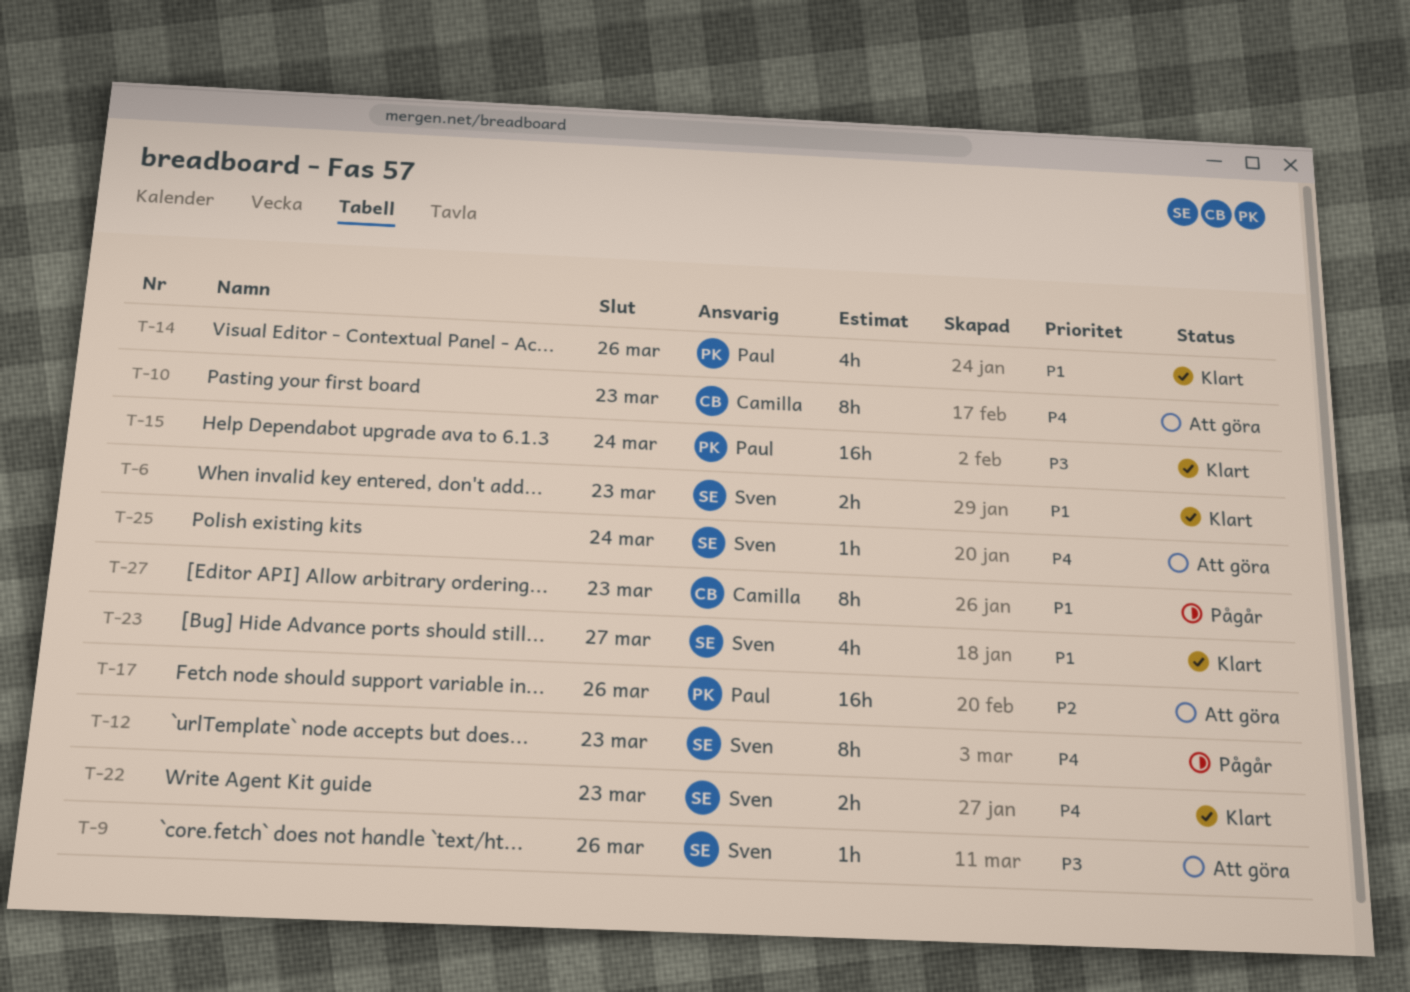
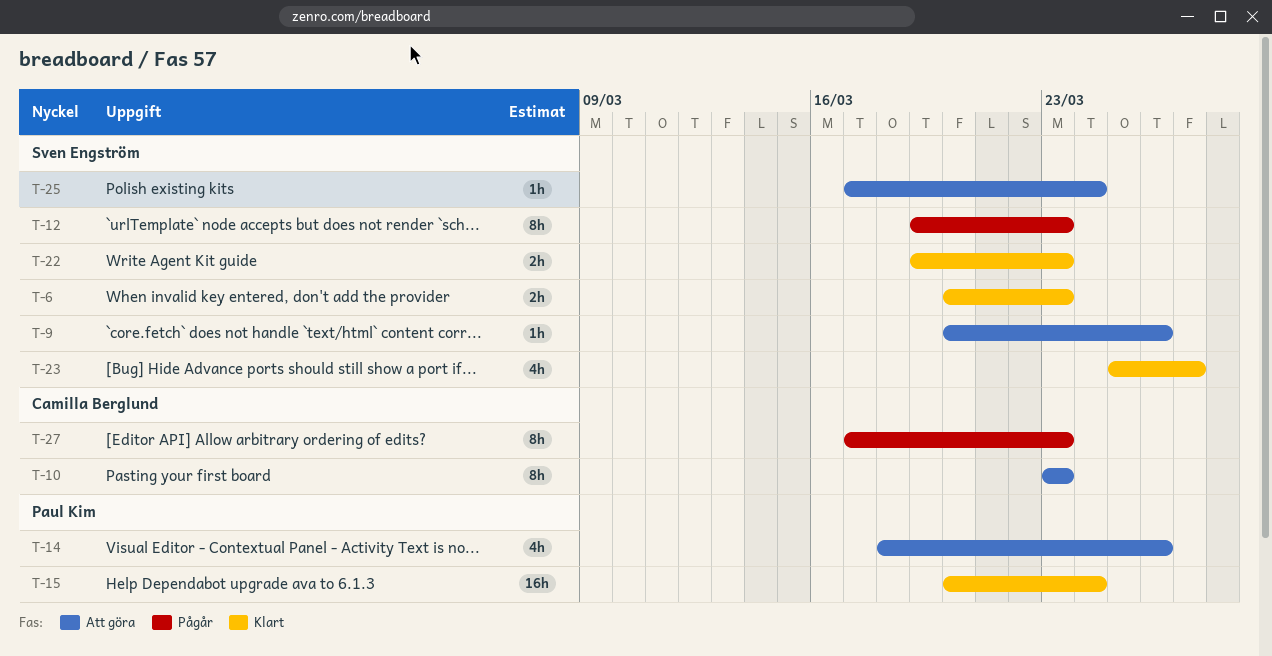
T-14, status: Klart -> Att göra
T-17: present -> none

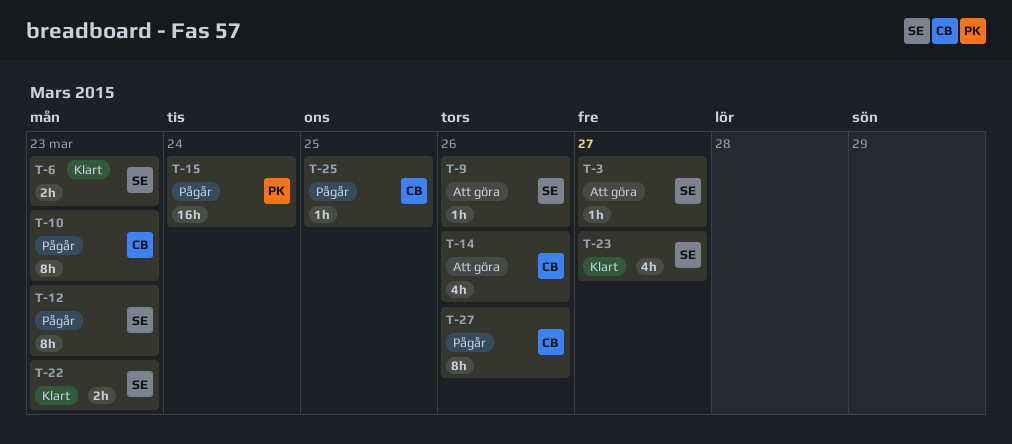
T-3: none -> present
T-10, status: Att göra -> Pågår
T-14, owner: Paul Kim -> Camilla Berglund
T-15, status: Klart -> Pågår
T-25, status: Att göra -> Pågår
T-25, owner: Sven Engström -> Camilla Berglund
T-25, due: Mar 24 -> Mar 25
T-27, due: Mar 23 -> Mar 26

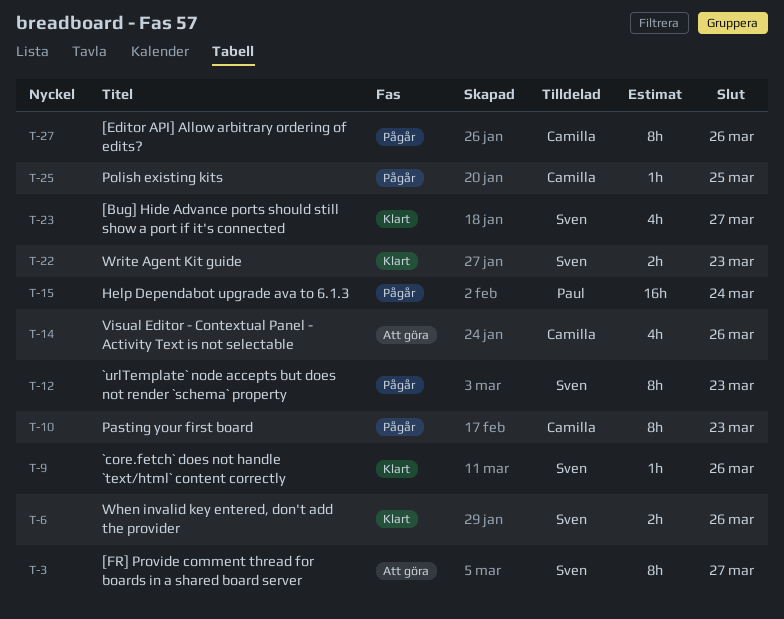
T-3, estimate: 1h -> 8h
T-6, due: Mar 23 -> Mar 26
T-9, status: Att göra -> Klart

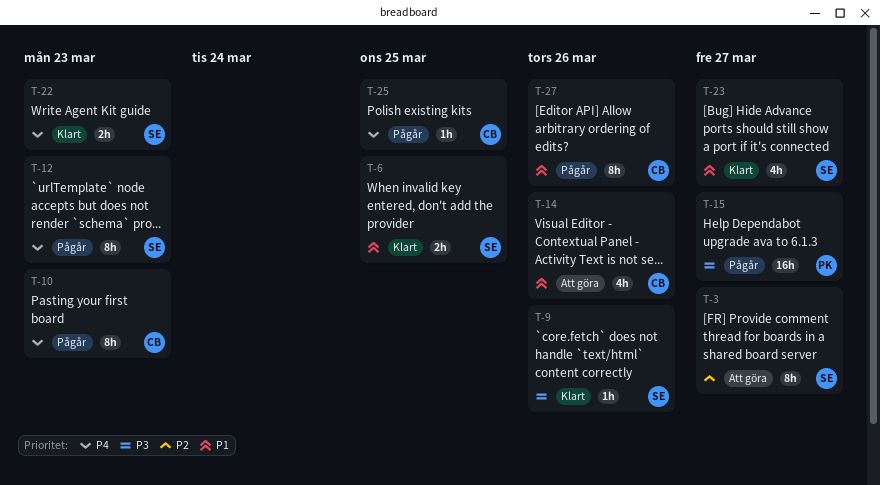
T-6, due: Mar 26 -> Mar 25
T-15, due: Mar 24 -> Mar 27

